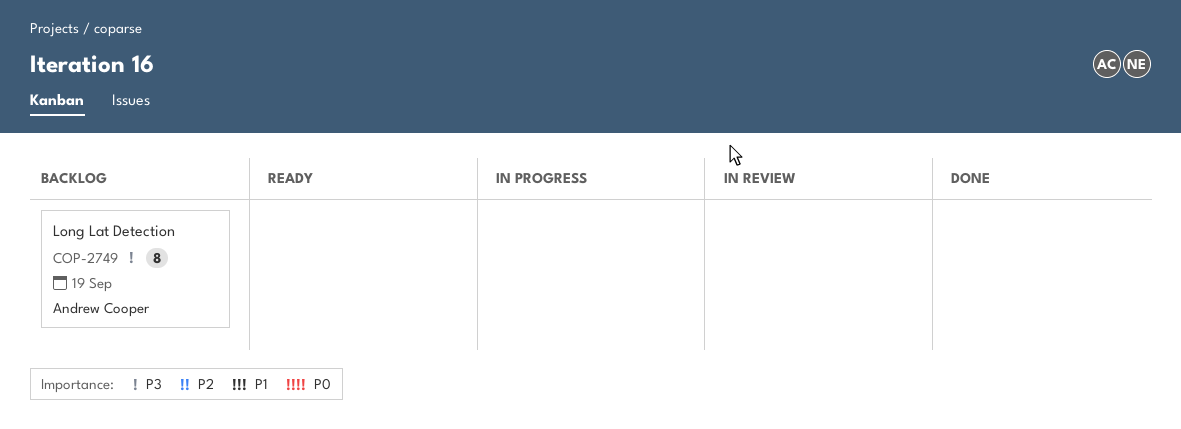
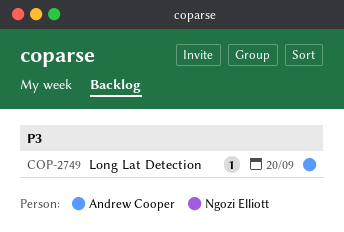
COP-2749, estimate: 8 -> 1
COP-2749, due: Sep 19 -> Sep 20

